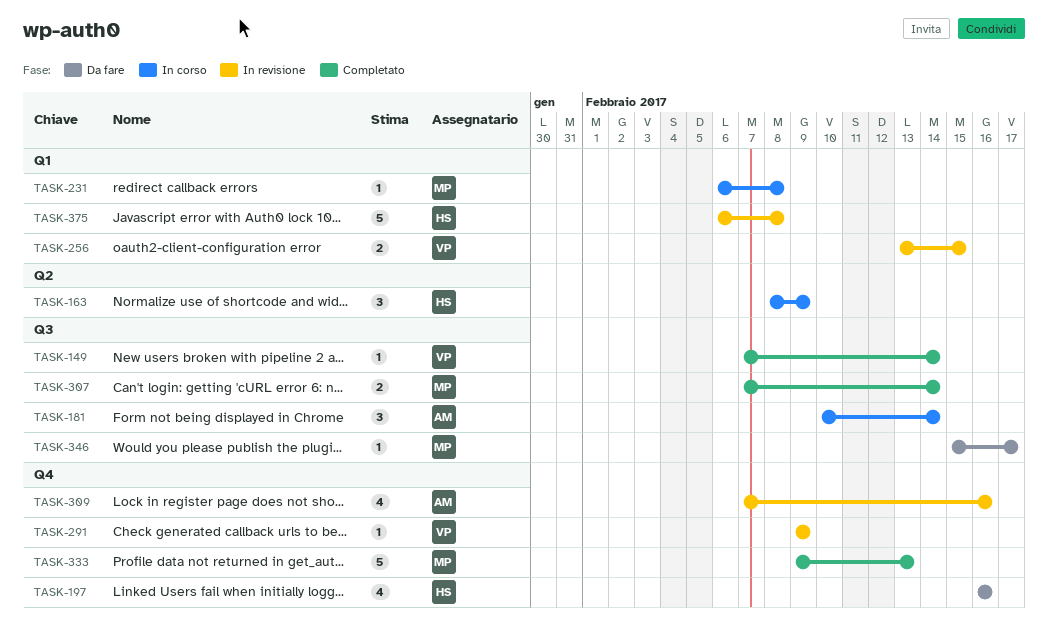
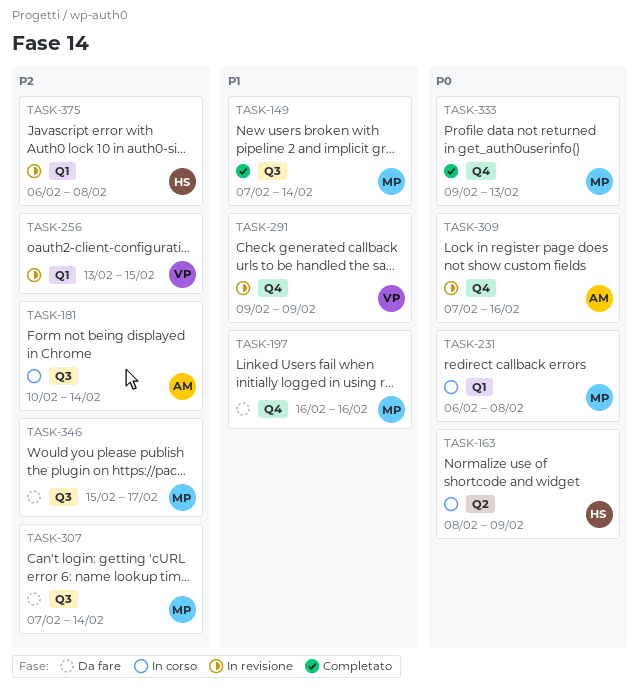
TASK-149, owner: VP -> MP
TASK-197, owner: HS -> MP
TASK-307, status: Completato -> Da fare

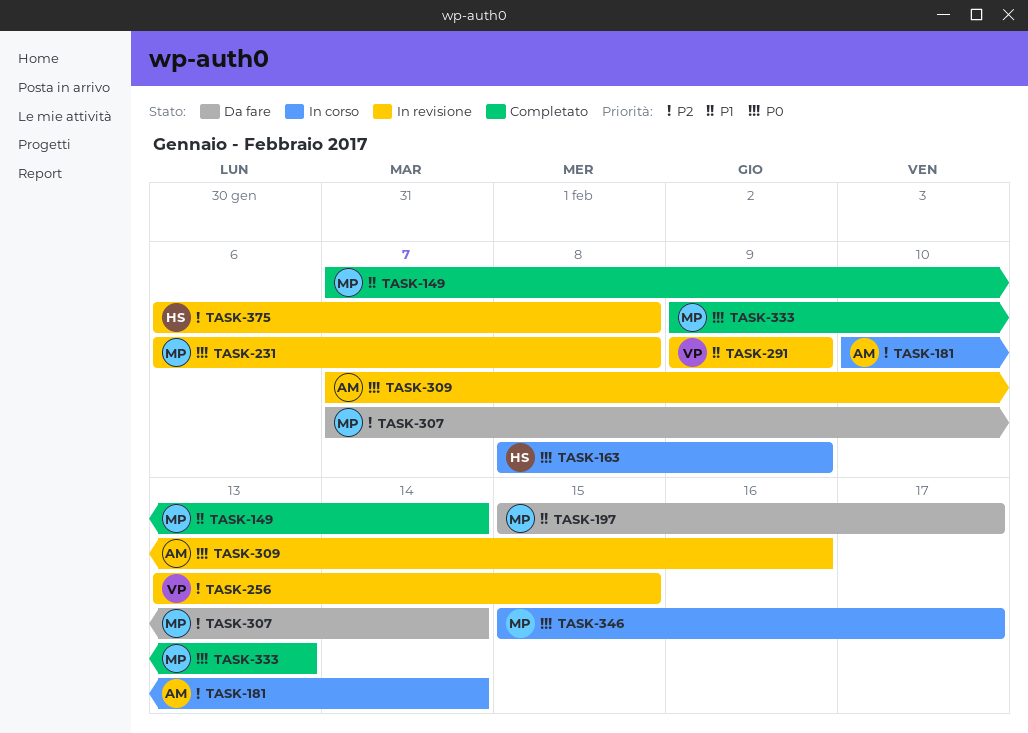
TASK-197, start: Feb 16 -> Feb 15
TASK-197, due: Feb 16 -> Feb 17
TASK-231, status: In corso -> In revisione
TASK-346, status: Da fare -> In corso
TASK-346, priority: P2 -> P0

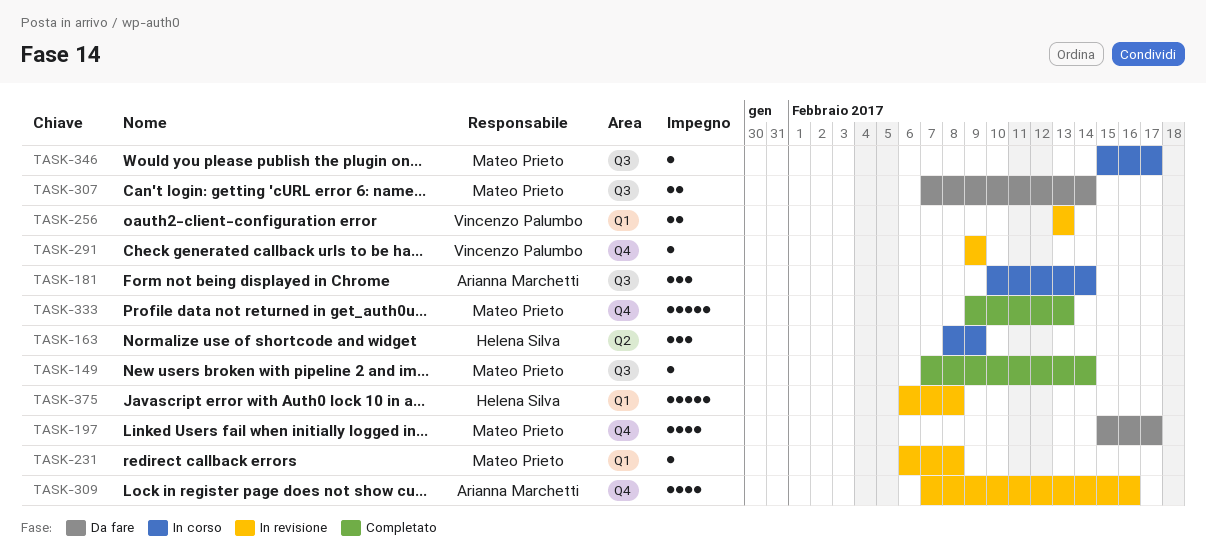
TASK-256, due: Feb 15 -> Feb 13

